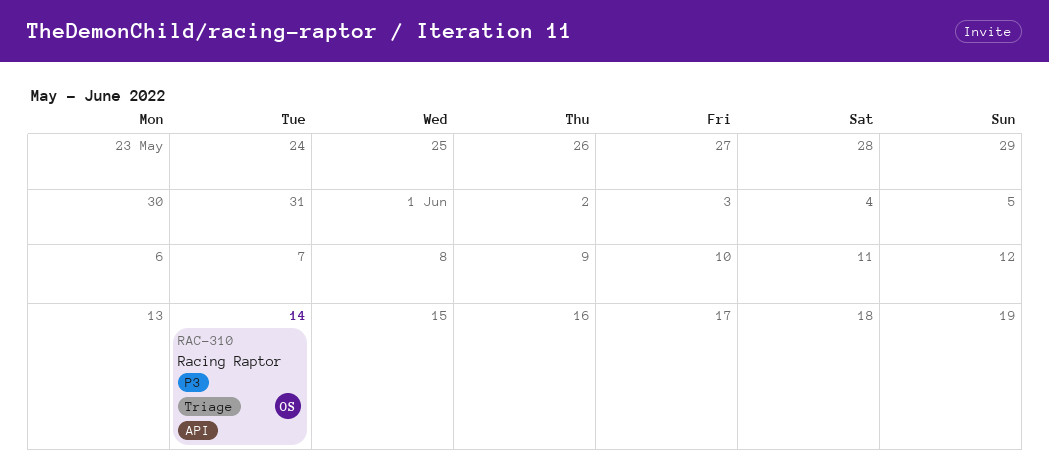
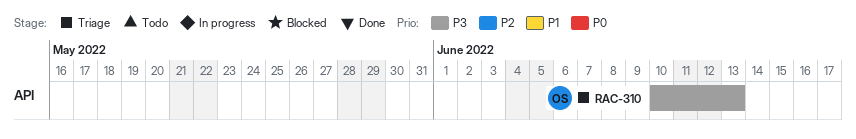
RAC-310, due: Jun 14 -> Jun 13

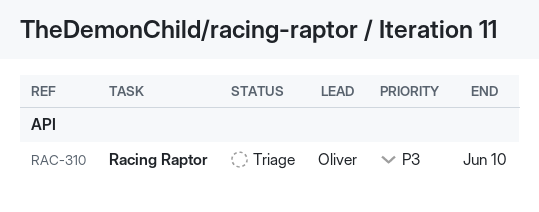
RAC-310, due: Jun 13 -> Jun 10

